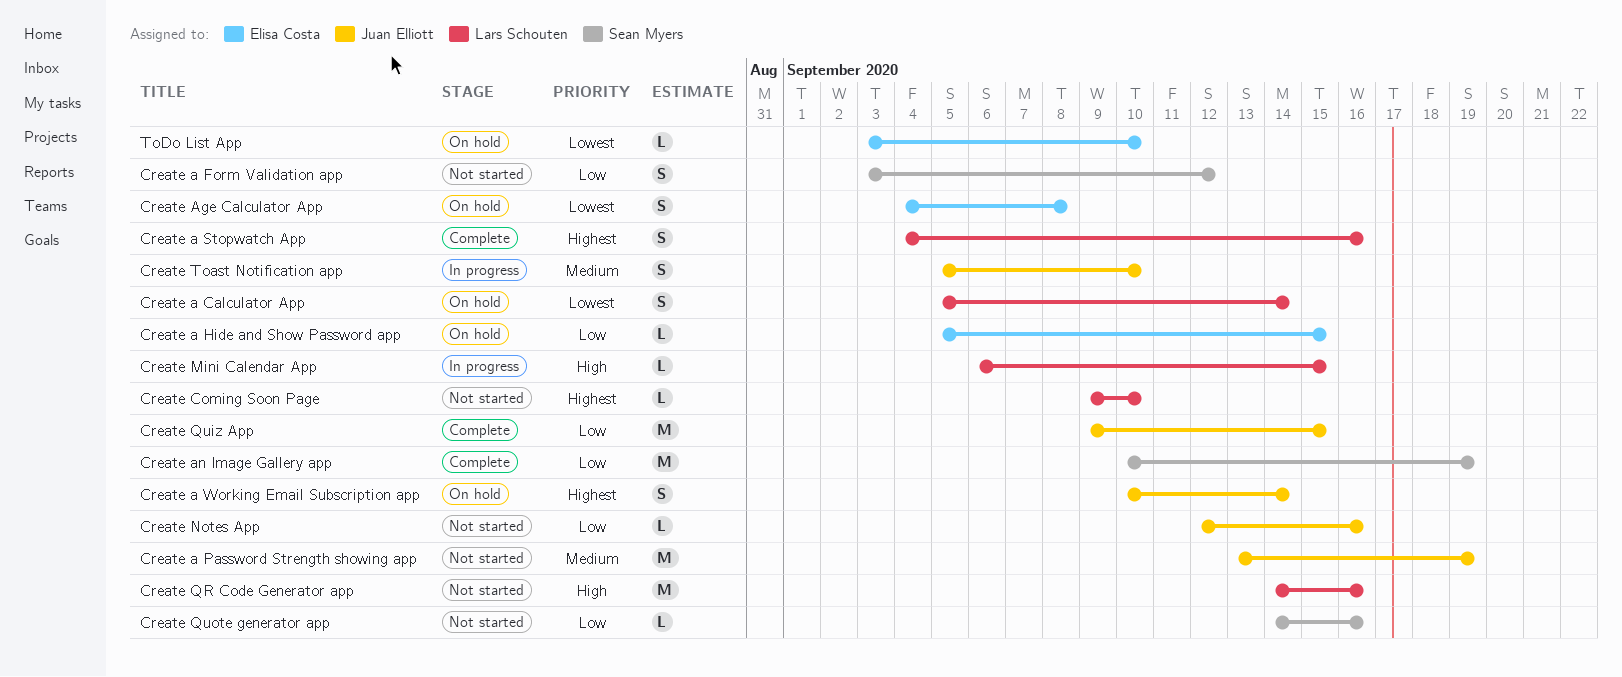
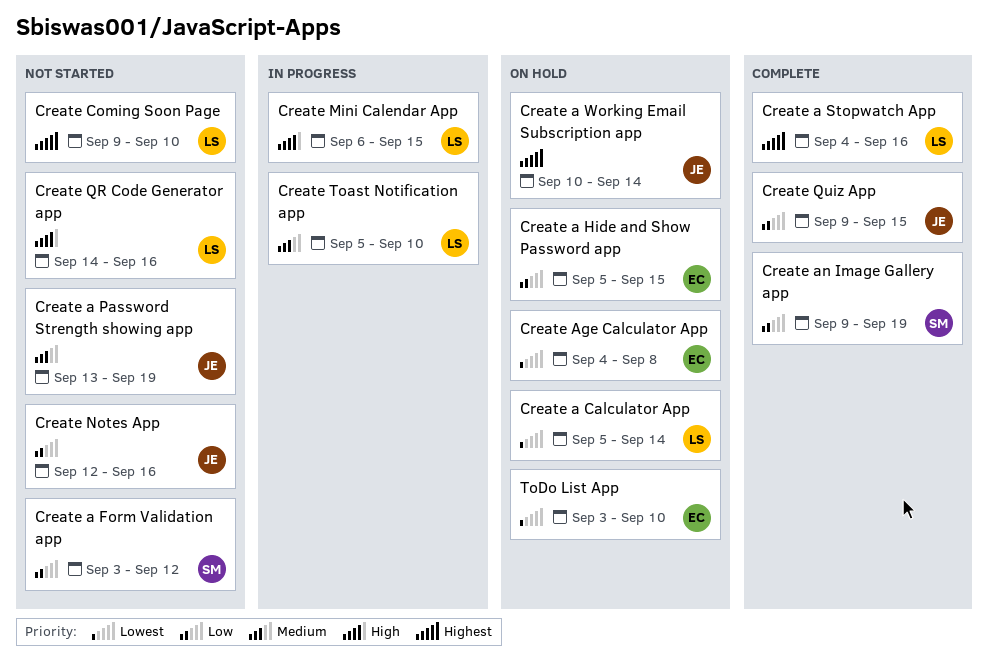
Create an Image Gallery app, start: Sep 10 -> Sep 9
Create Quote generator app: present -> none
Create Toast Notification app, owner: Juan Elliott -> Lars Schouten

